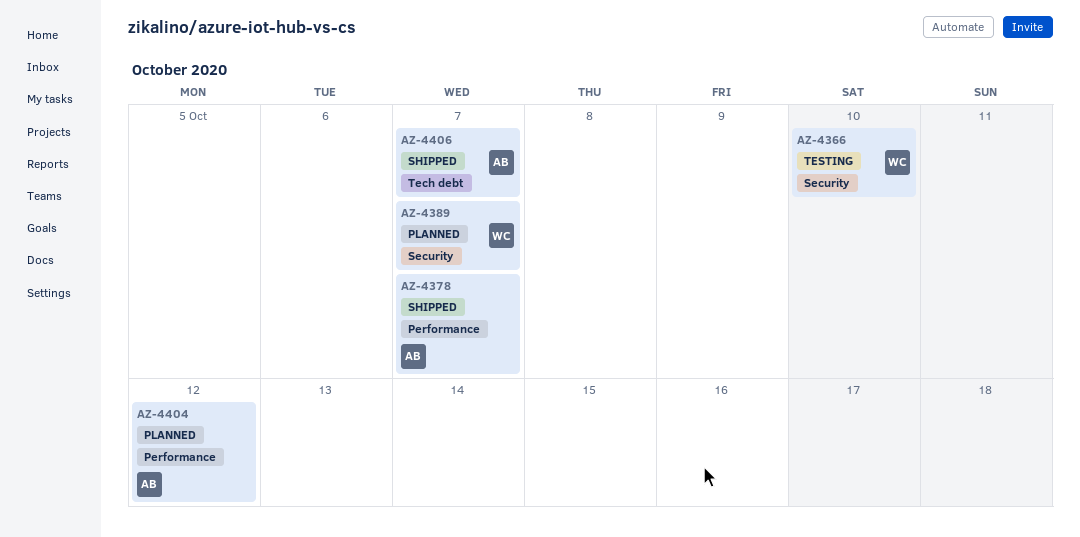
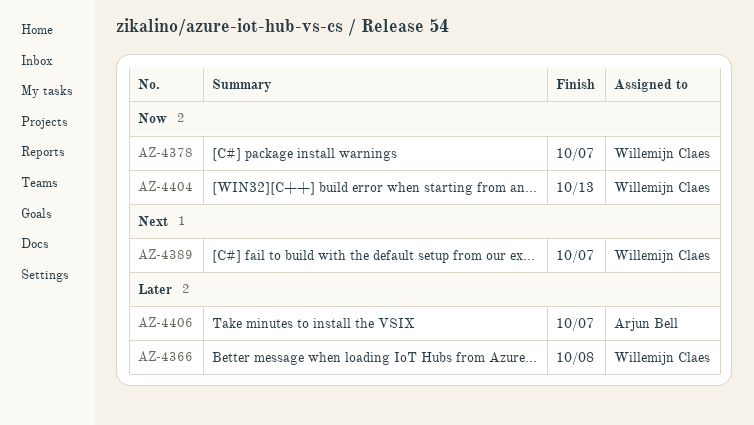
AZ-4366, due: Oct 10 -> Oct 8
AZ-4378, owner: Arjun Bell -> Willemijn Claes
AZ-4404, owner: Arjun Bell -> Willemijn Claes
AZ-4404, due: Oct 12 -> Oct 13

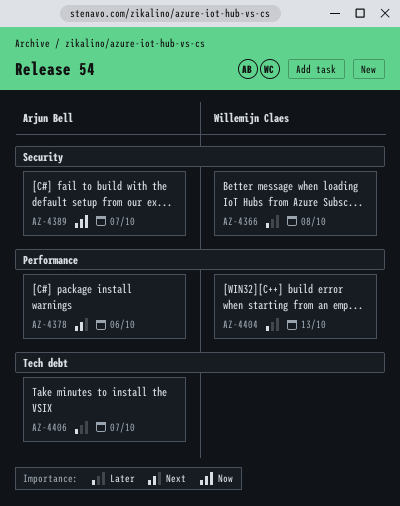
AZ-4378, owner: Willemijn Claes -> Arjun Bell
AZ-4378, priority: Now -> Next
AZ-4378, due: Oct 7 -> Oct 6
AZ-4389, owner: Willemijn Claes -> Arjun Bell
AZ-4389, priority: Next -> Now
AZ-4404, priority: Now -> Later

